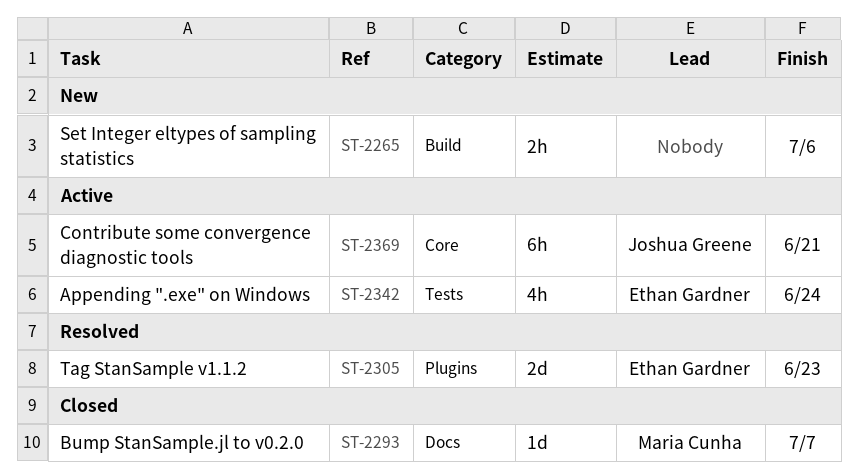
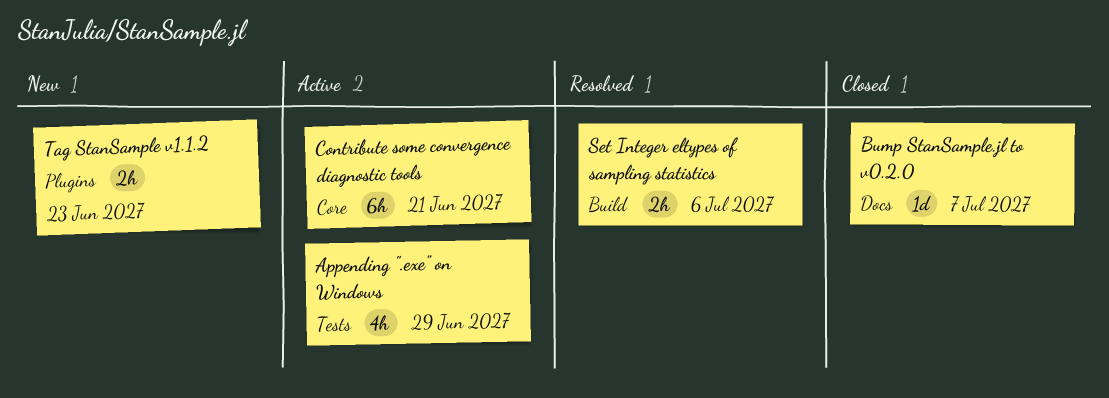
Appending ".exe" on Windows, due: Jun 24 -> Jun 29
Set Integer eltypes of sampling statistics, status: New -> Resolved
Tag StanSample v1.1.2, status: Resolved -> New
Tag StanSample v1.1.2, estimate: 2d -> 2h

